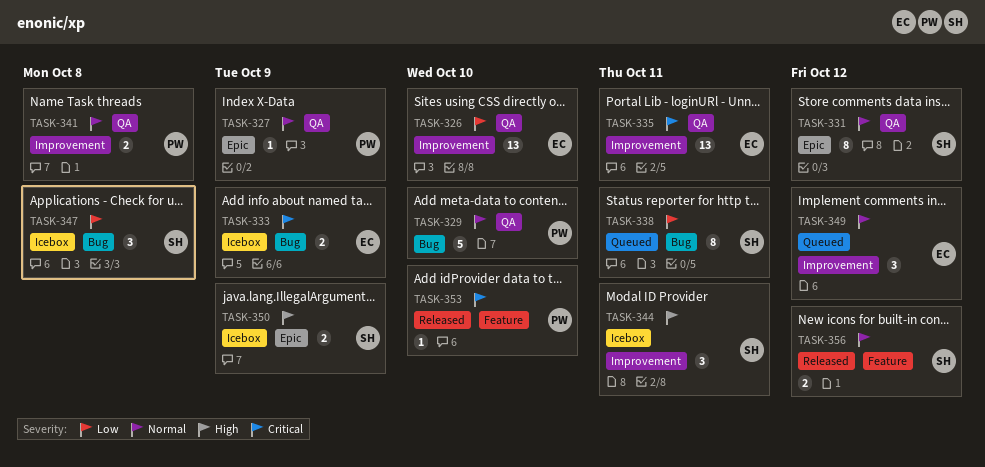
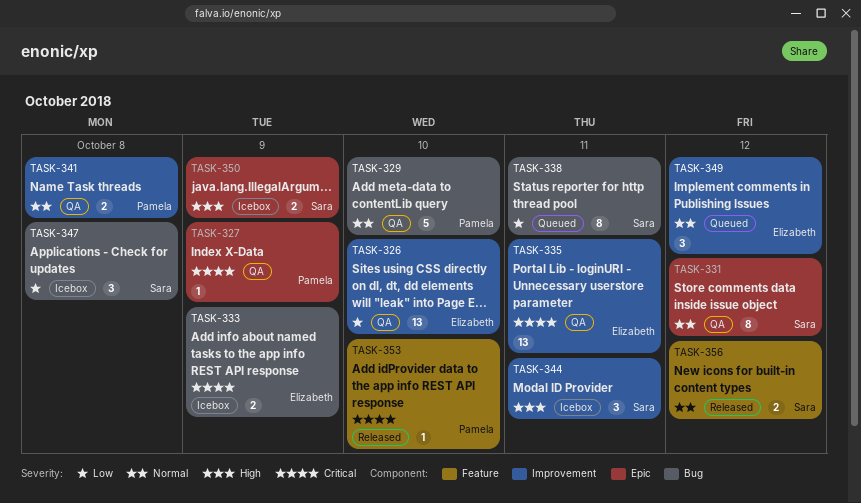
TASK-327, priority: Normal -> Critical

